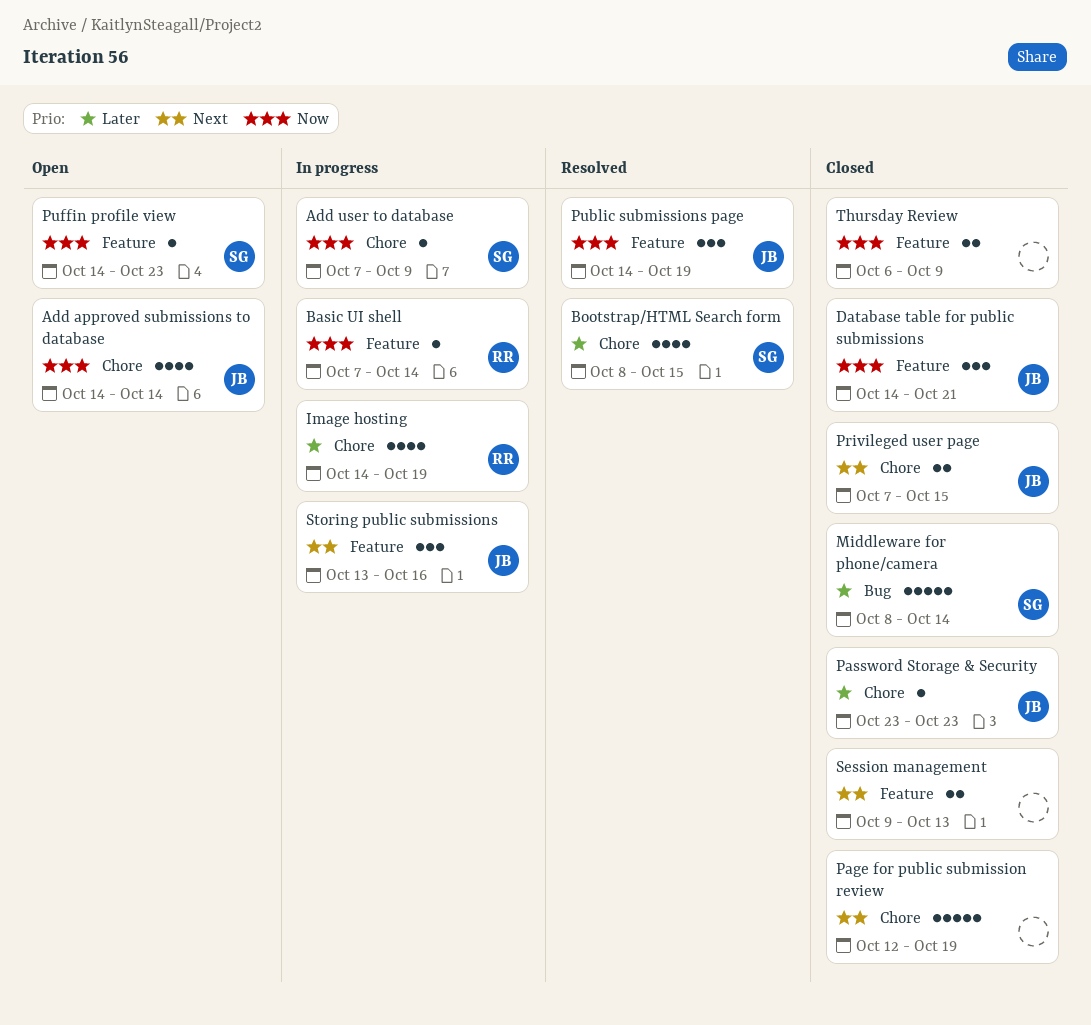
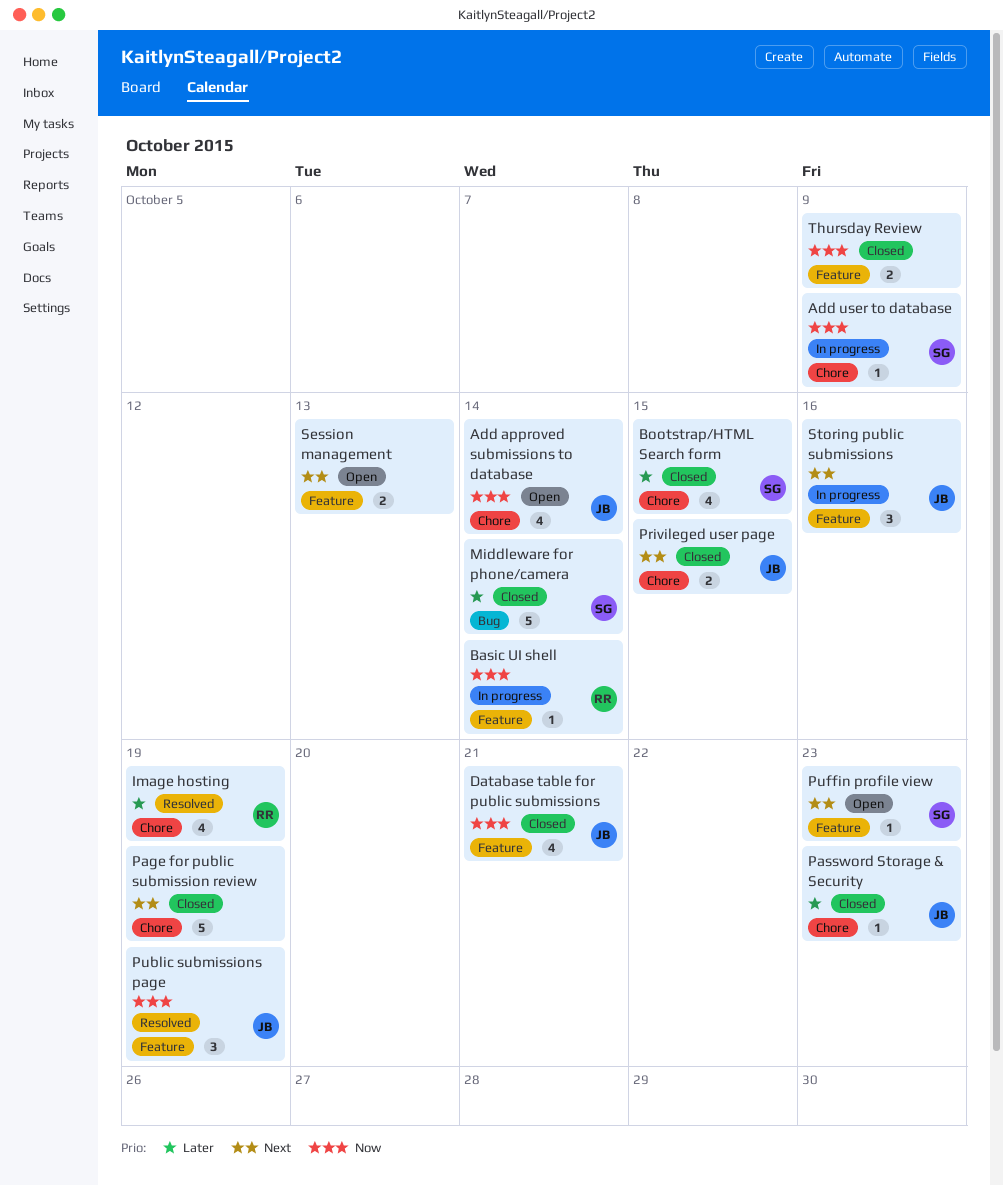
Bootstrap/HTML Search form, status: Resolved -> Closed
Database table for public submissions, estimate: 3 -> 4
Image hosting, status: In progress -> Resolved
Puffin profile view, priority: Now -> Next
Session management, status: Closed -> Open

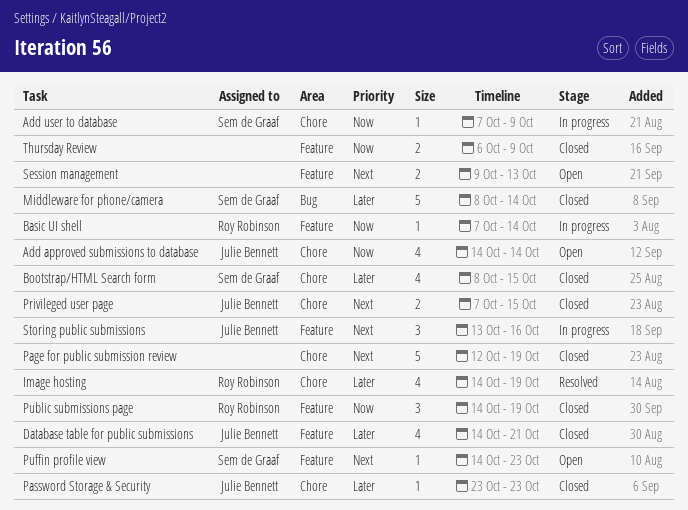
Database table for public submissions, priority: Now -> Later
Public submissions page, status: Resolved -> Closed
Public submissions page, owner: Julie Bennett -> Roy Robinson

